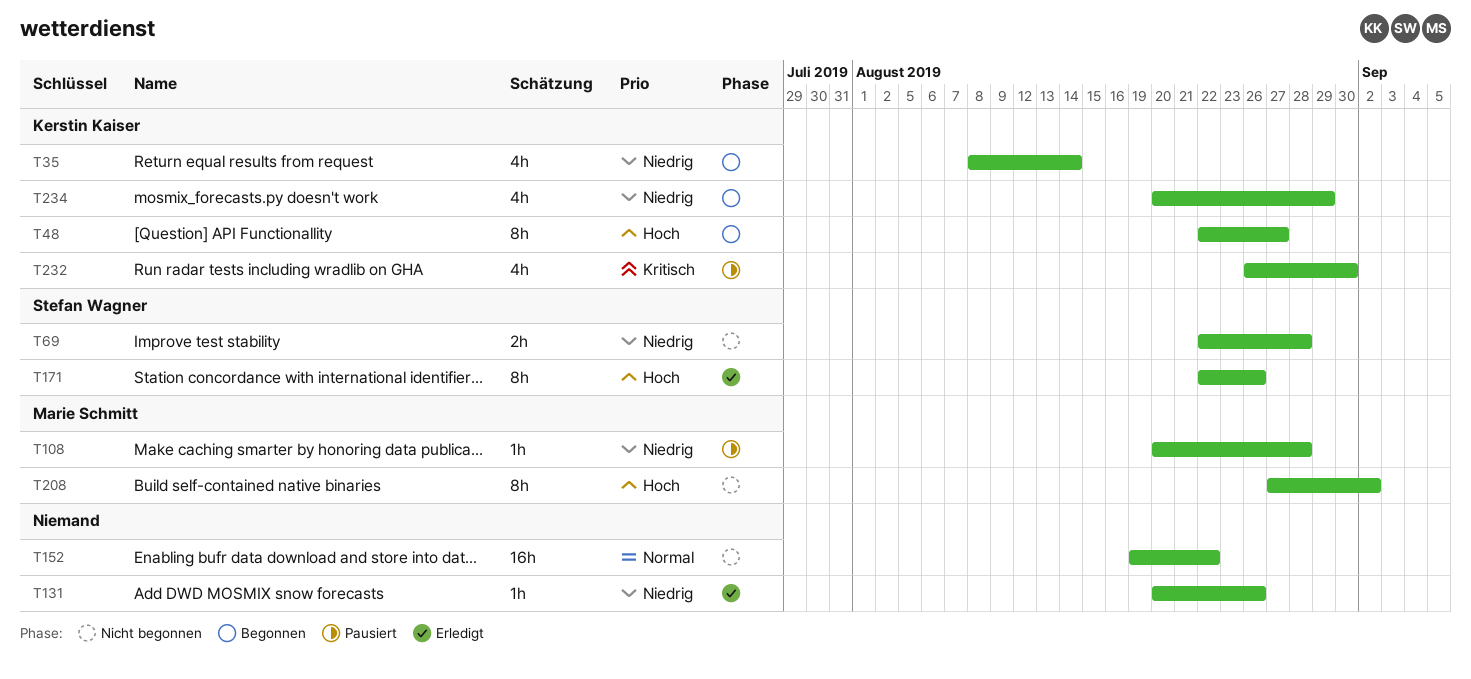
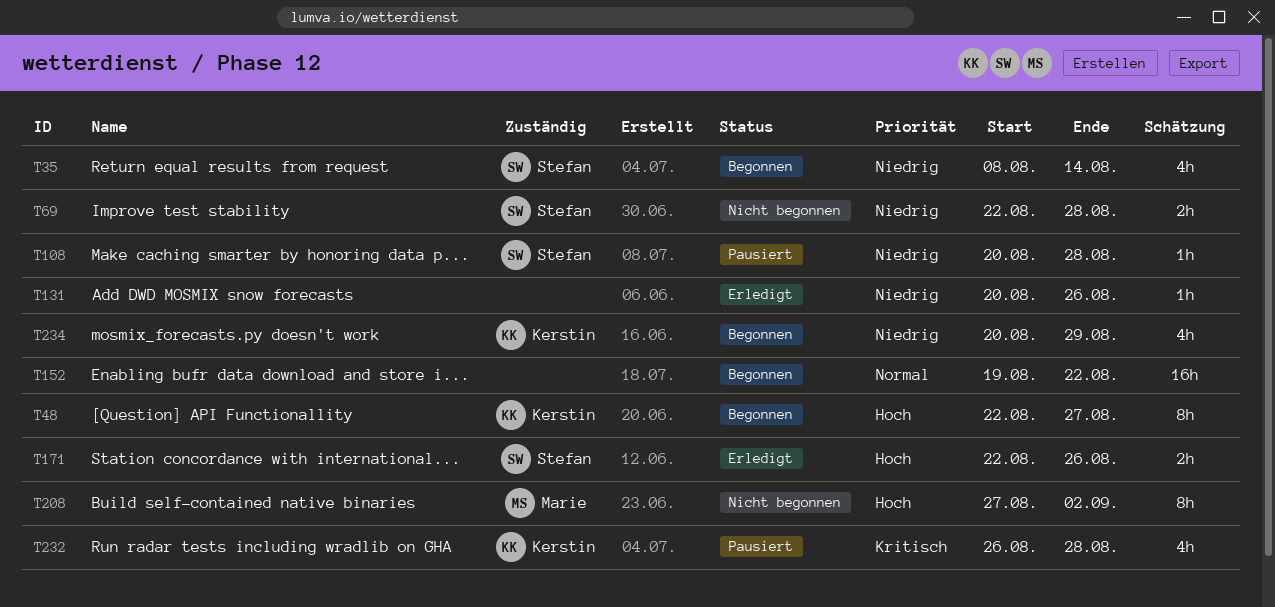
T35, owner: Kerstin Kaiser -> Stefan Wagner
T108, owner: Marie Schmitt -> Stefan Wagner
T152, status: Nicht begonnen -> Begonnen
T171, estimate: 8h -> 2h
T232, due: Aug 30 -> Aug 28

